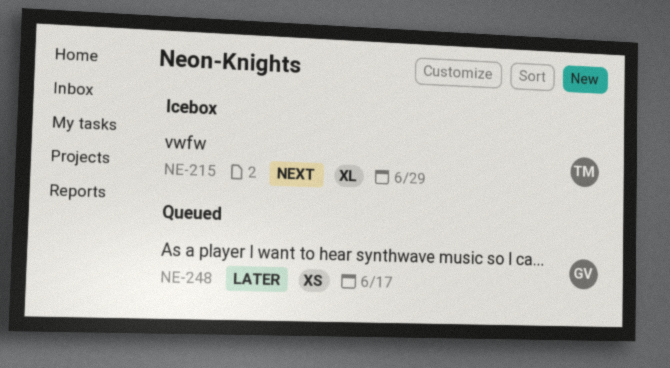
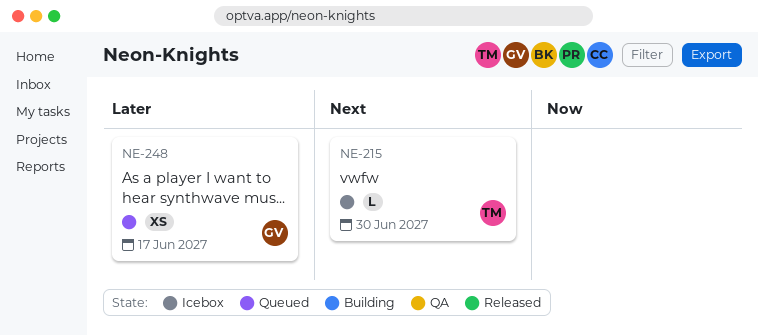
NE-215, estimate: XL -> L
NE-215, due: Jun 29 -> Jun 30

